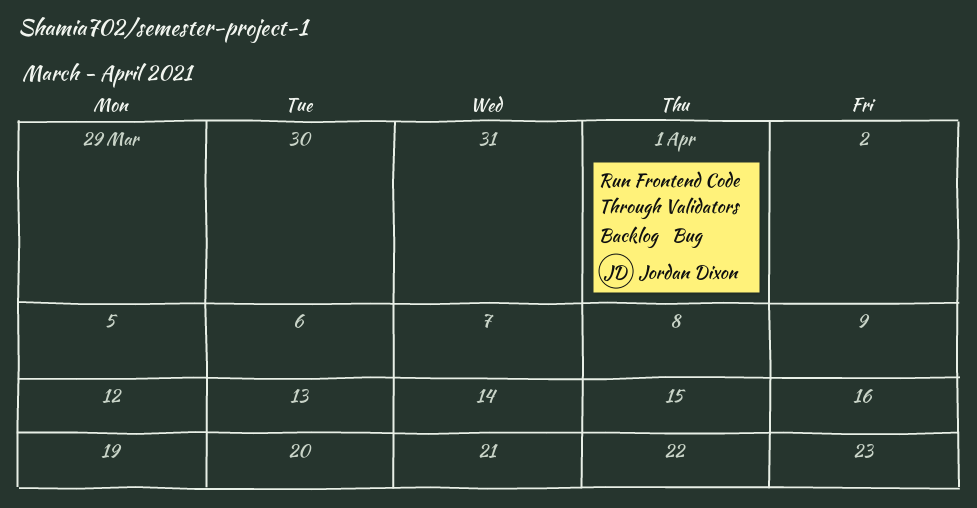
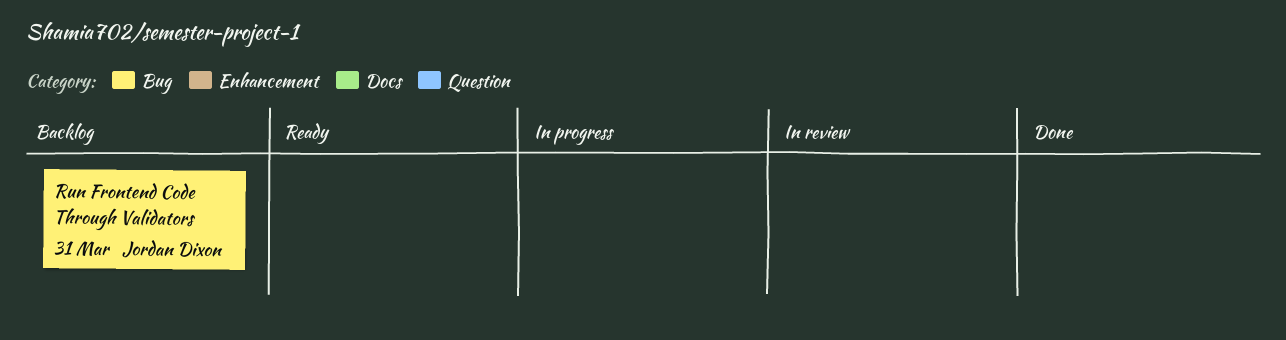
Run Frontend Code Through Validators, due: Apr 1 -> Mar 31

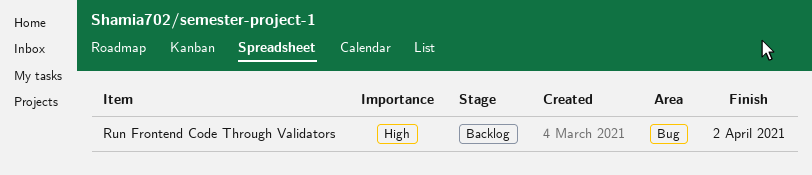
Run Frontend Code Through Validators, due: Mar 31 -> Apr 2

